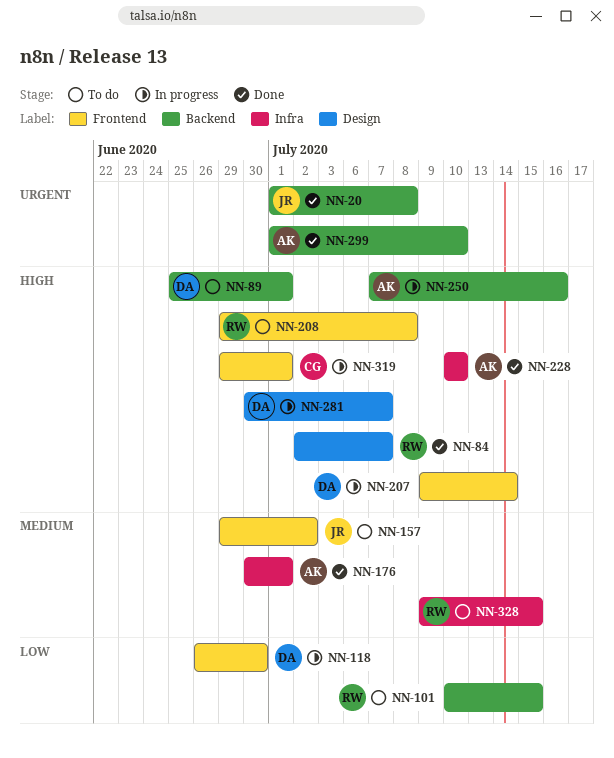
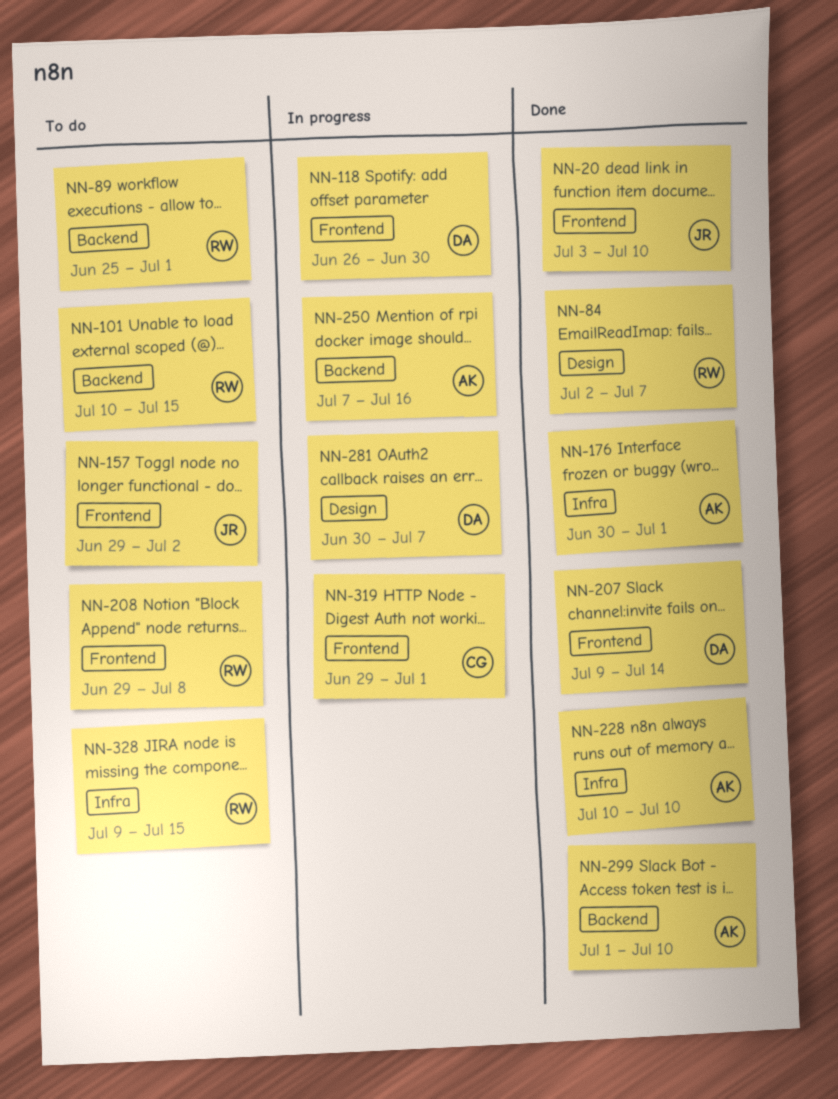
NN-20, label: Backend -> Frontend
NN-20, start: Jul 1 -> Jul 3
NN-20, due: Jul 8 -> Jul 10
NN-89, owner: DA -> RW
NN-207, status: In progress -> Done

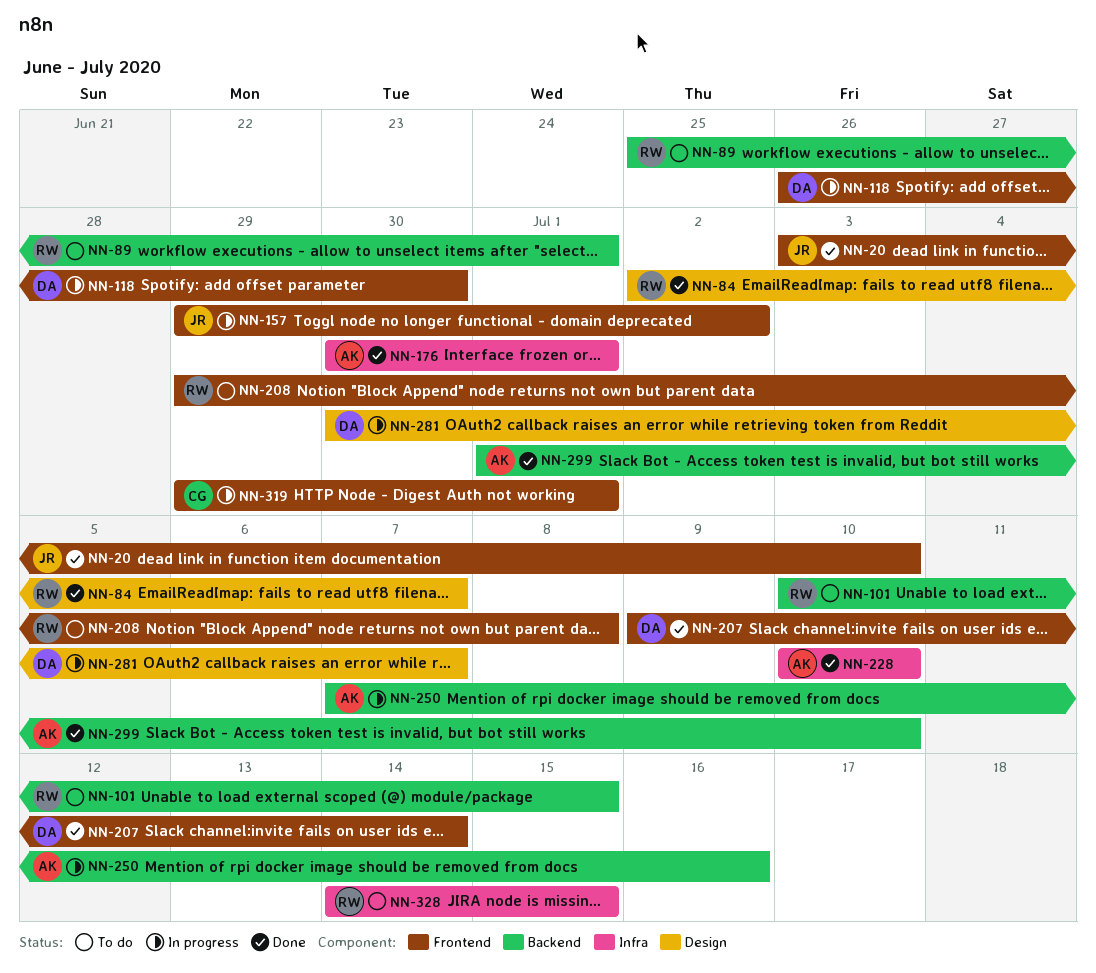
NN-157, status: To do -> In progress
NN-328, start: Jul 9 -> Jul 14

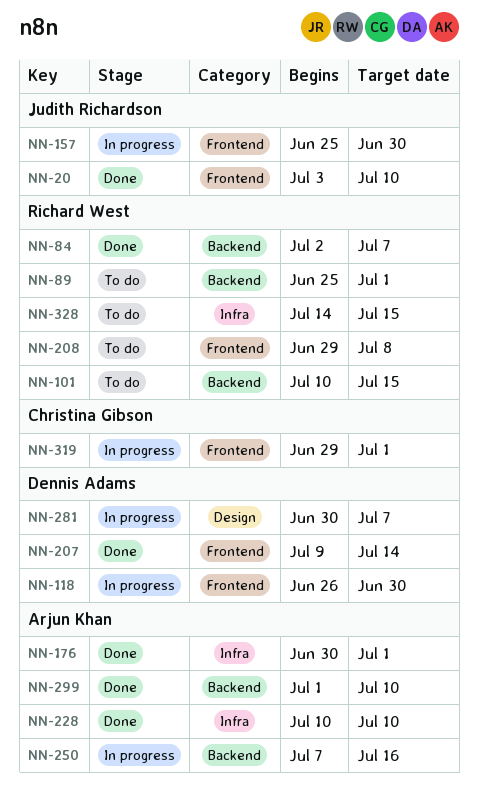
NN-84, label: Design -> Backend
NN-157, start: Jun 29 -> Jun 25
NN-157, due: Jul 2 -> Jun 30

